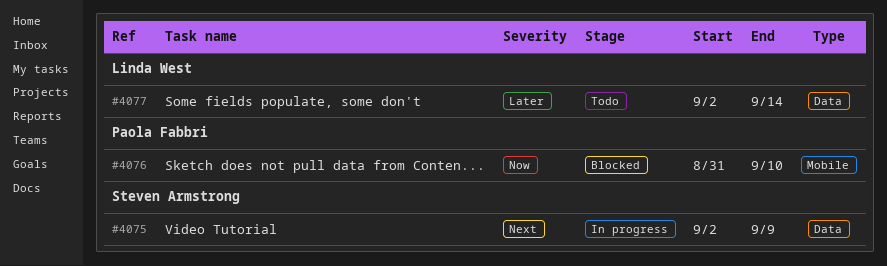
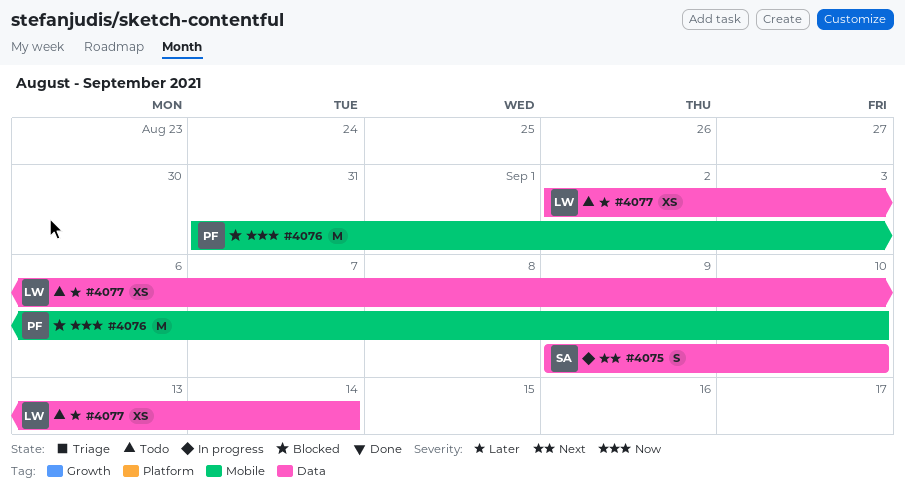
#4075, start: Sep 2 -> Sep 9
#4075, due: Sep 9 -> Sep 10

